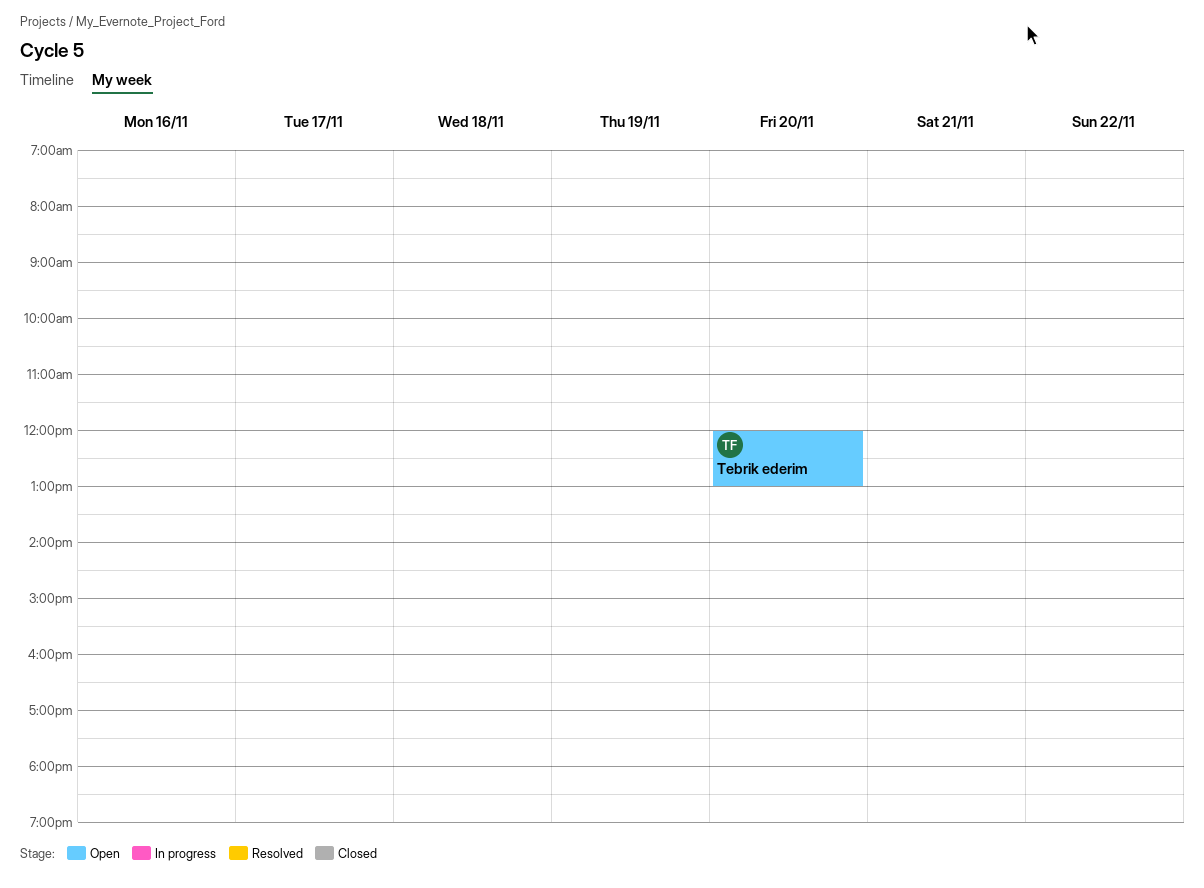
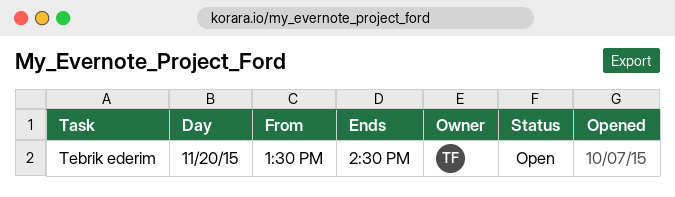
Tebrik ederim, begins: 12:00 -> 13:30
Tebrik ederim, ends: 13:00 -> 14:30

